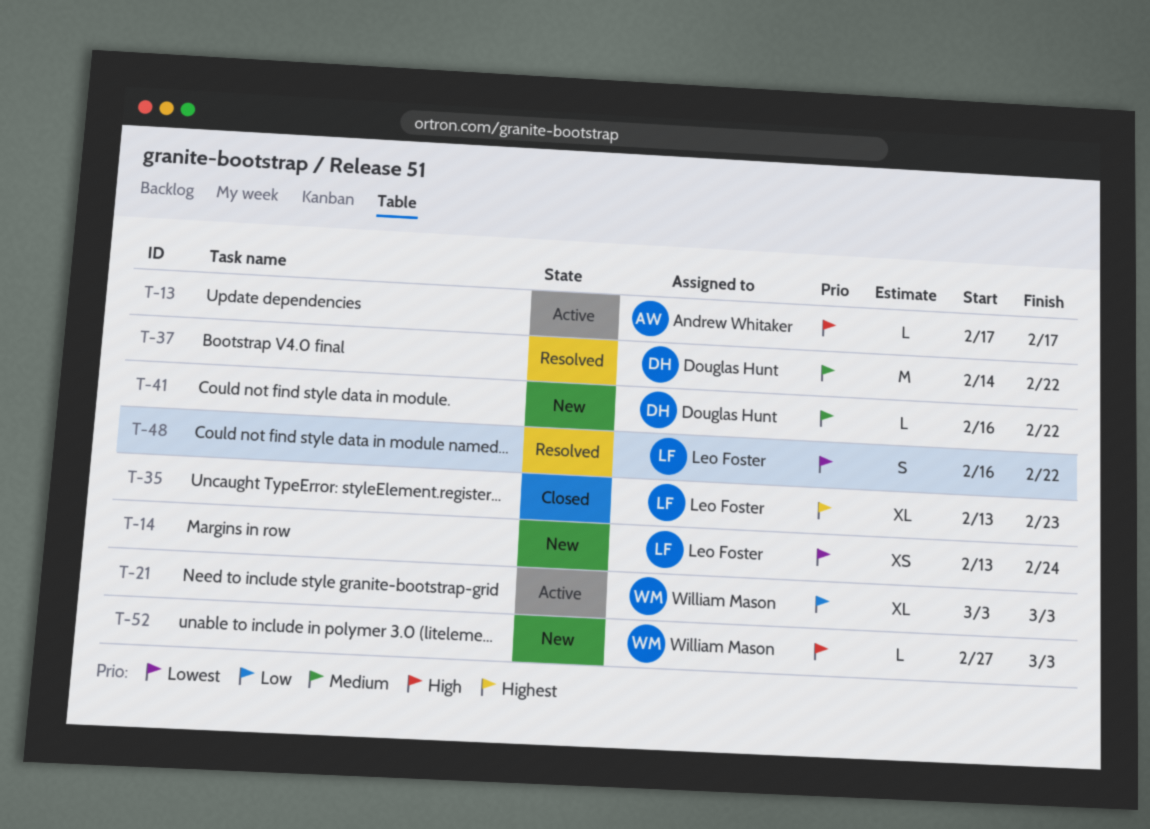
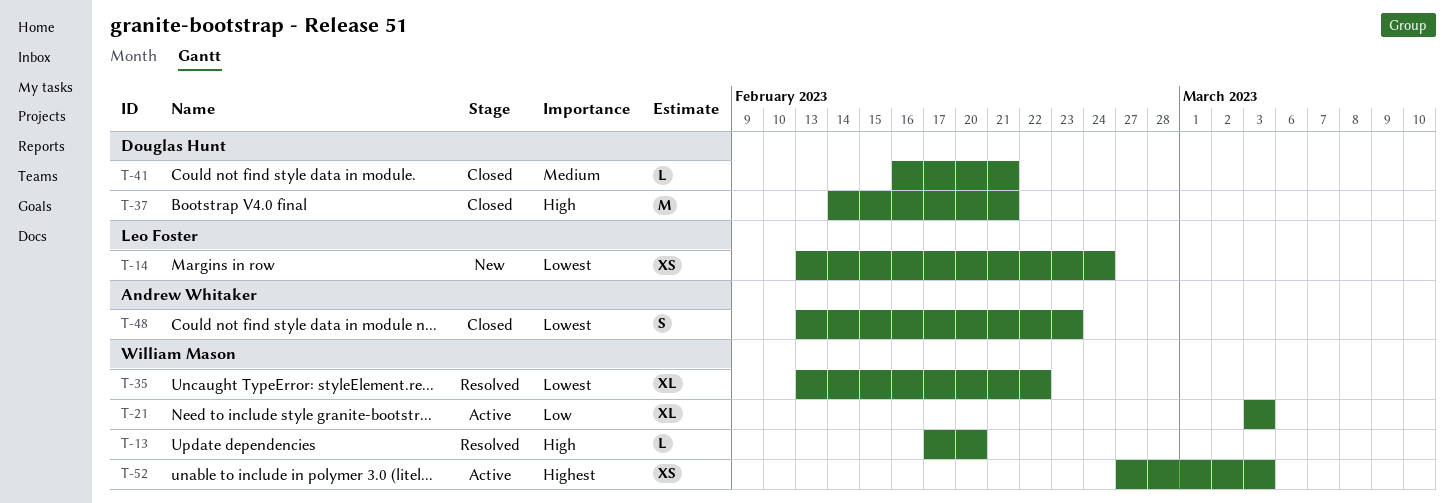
T-13, status: Active -> Resolved
T-13, owner: Andrew Whitaker -> William Mason
T-13, due: Feb 17 -> Feb 20
T-35, status: Closed -> Resolved
T-35, owner: Leo Foster -> William Mason
T-35, priority: Highest -> Lowest
T-35, due: Feb 23 -> Feb 22
T-37, status: Resolved -> Closed
T-37, priority: Medium -> High
T-37, due: Feb 22 -> Feb 21
T-41, status: New -> Closed
T-41, due: Feb 22 -> Feb 21
T-48, status: Resolved -> Closed
T-48, owner: Leo Foster -> Andrew Whitaker
T-48, start: Feb 16 -> Feb 13
T-48, due: Feb 22 -> Feb 23
T-52, status: New -> Active
T-52, priority: High -> Highest
T-52, estimate: L -> XS

